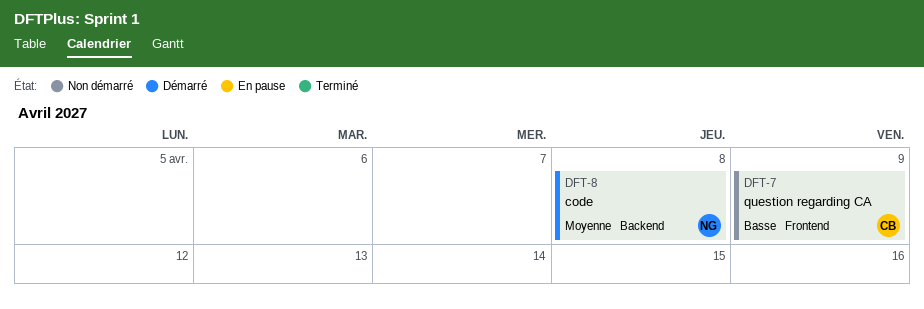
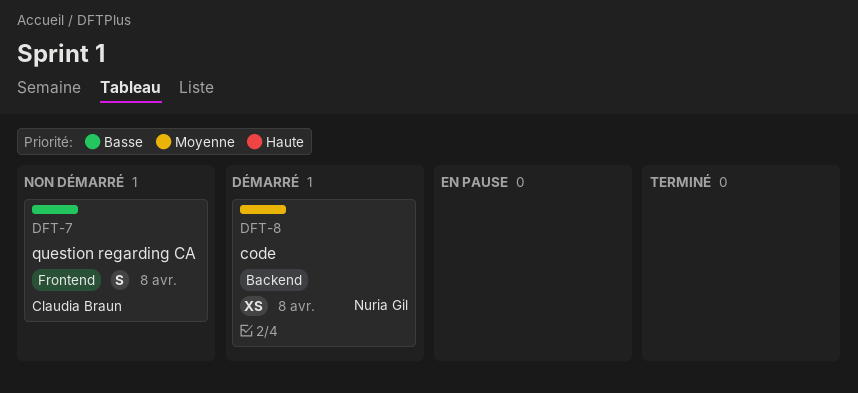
DFT-7, due: Apr 9 -> Apr 8

